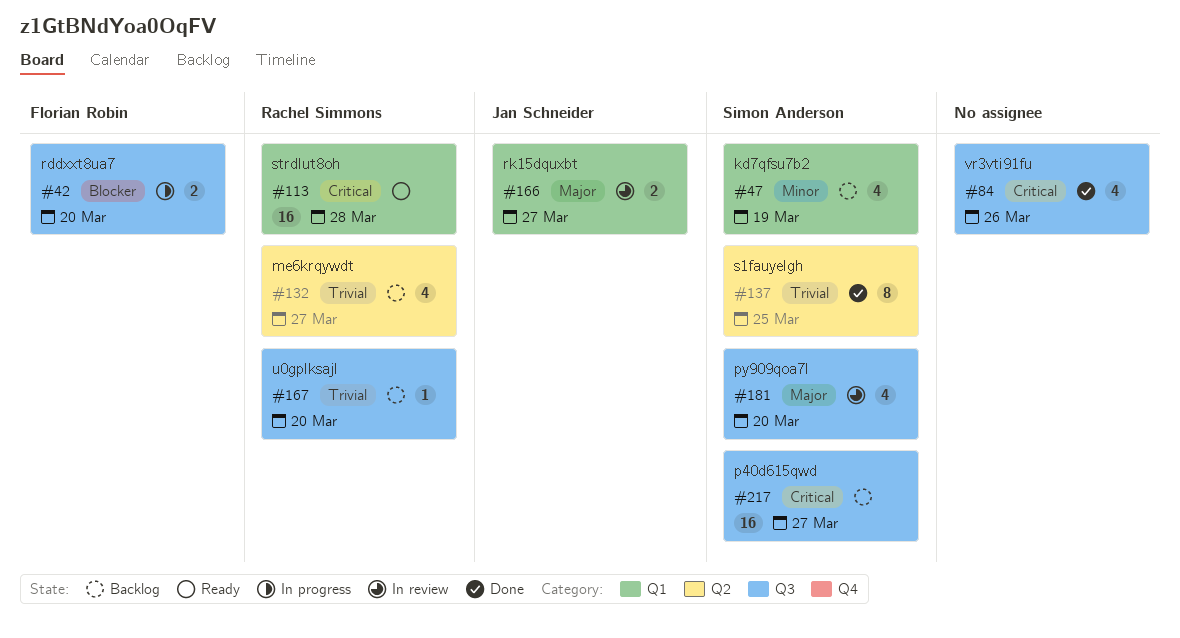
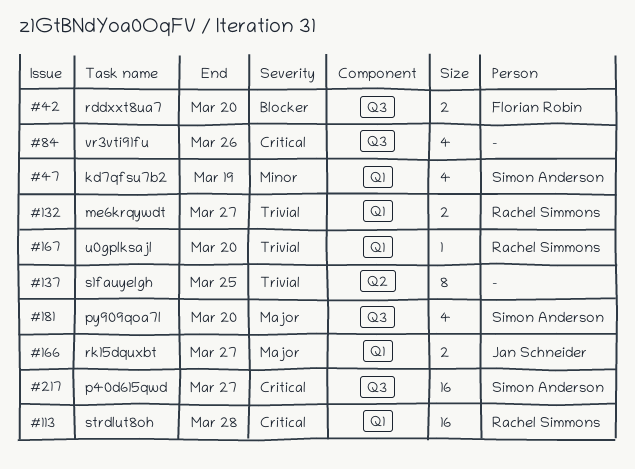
#132, label: Q2 -> Q1
#132, estimate: 4 -> 2
#137, owner: Simon Anderson -> none
#167, label: Q3 -> Q1

